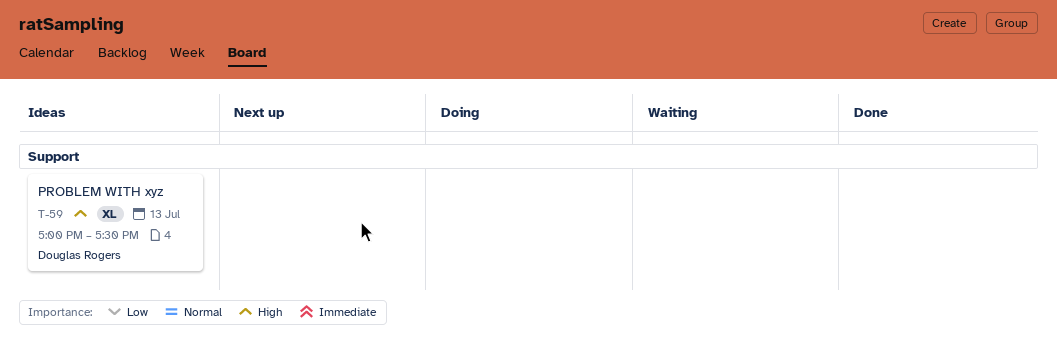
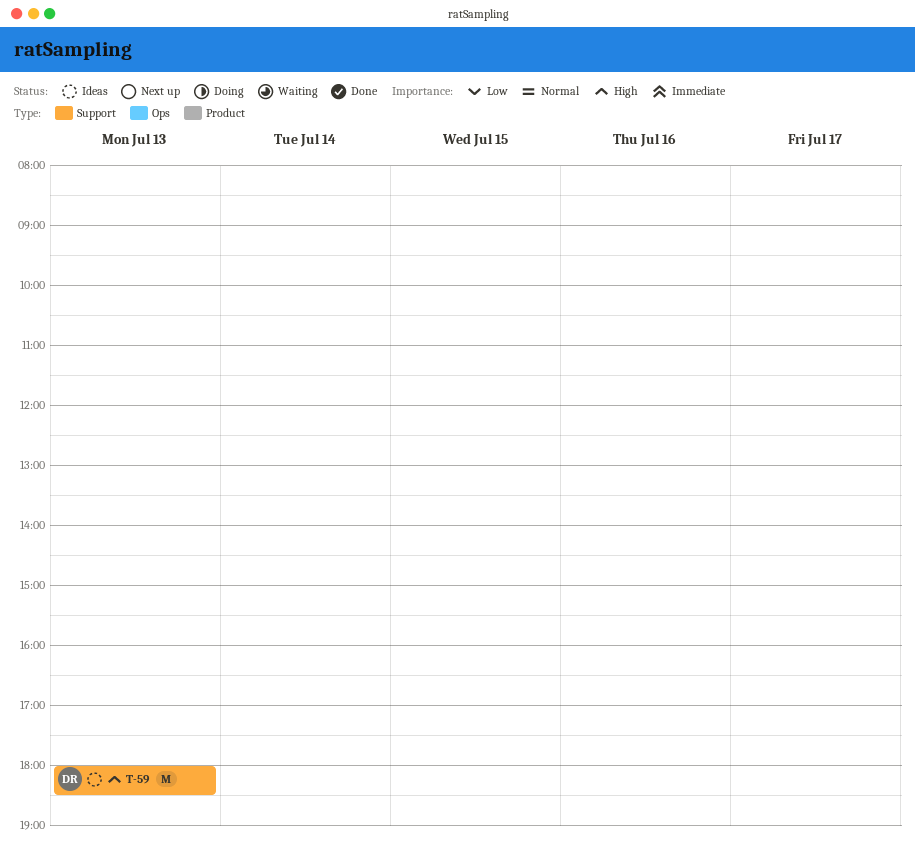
T-59, estimate: XL -> M
T-59, begins: 17:00 -> 18:00
T-59, ends: 17:30 -> 18:30

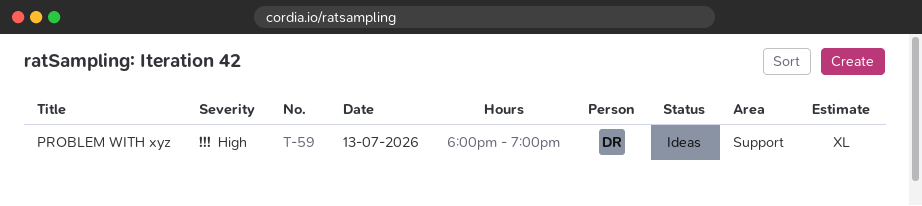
T-59, estimate: M -> XL
T-59, ends: 18:30 -> 19:00

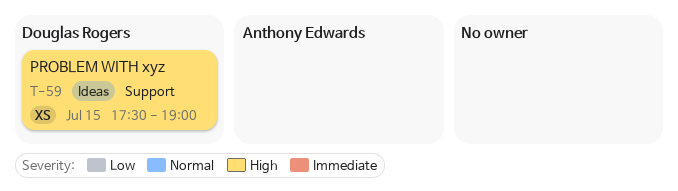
T-59, estimate: XL -> XS
T-59, day: Jul 13 -> Jul 15
T-59, begins: 18:00 -> 17:30

